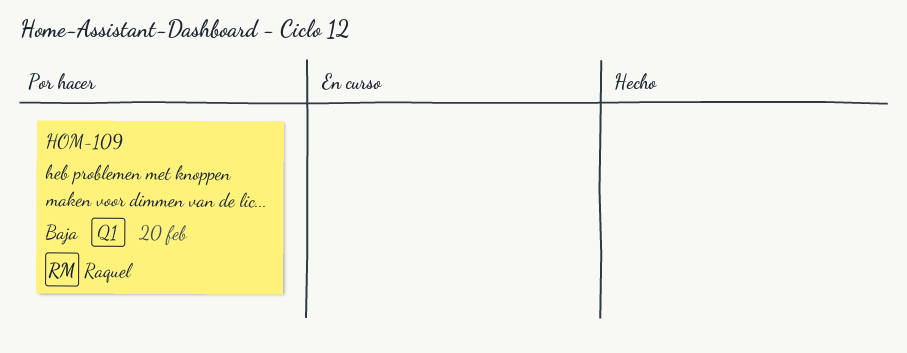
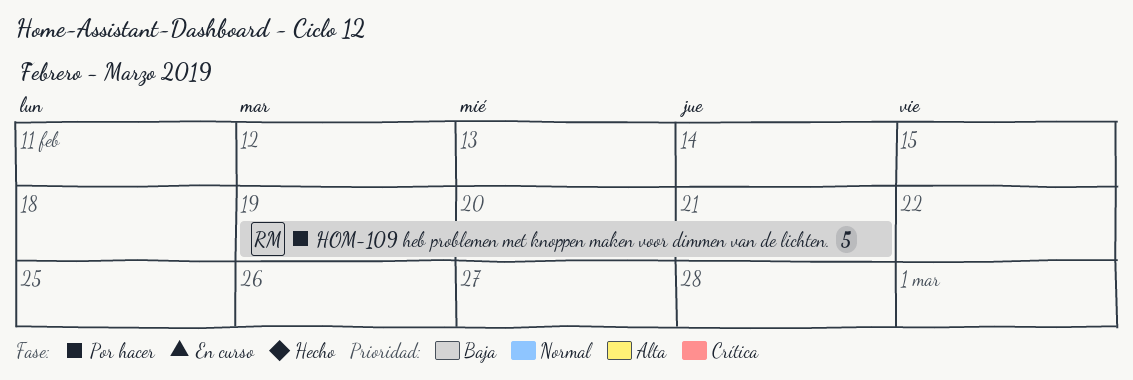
HOM-109, due: Feb 20 -> Feb 21

